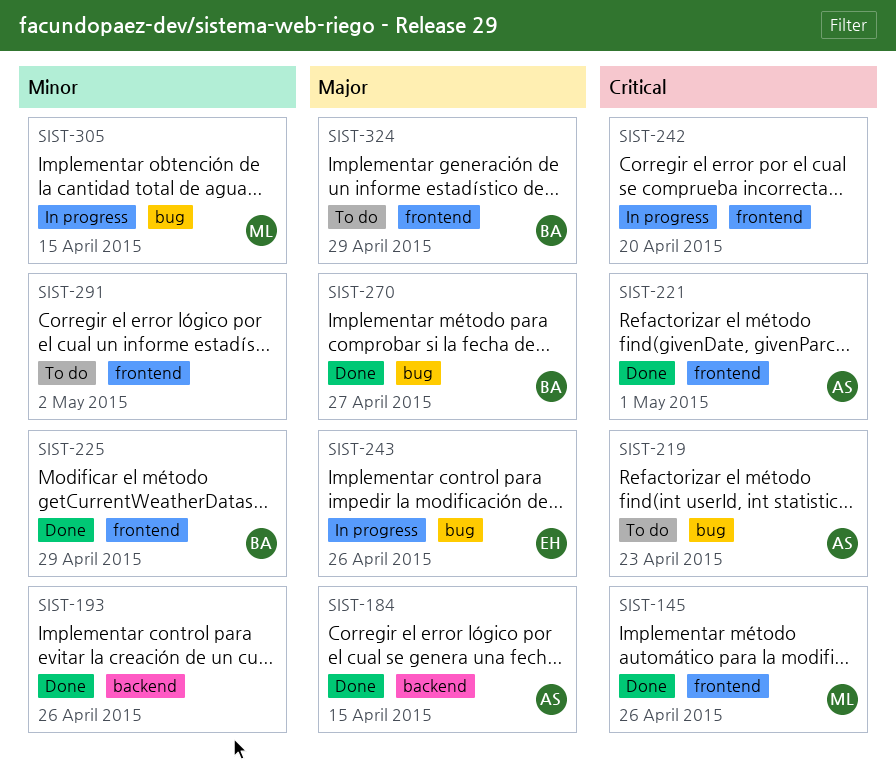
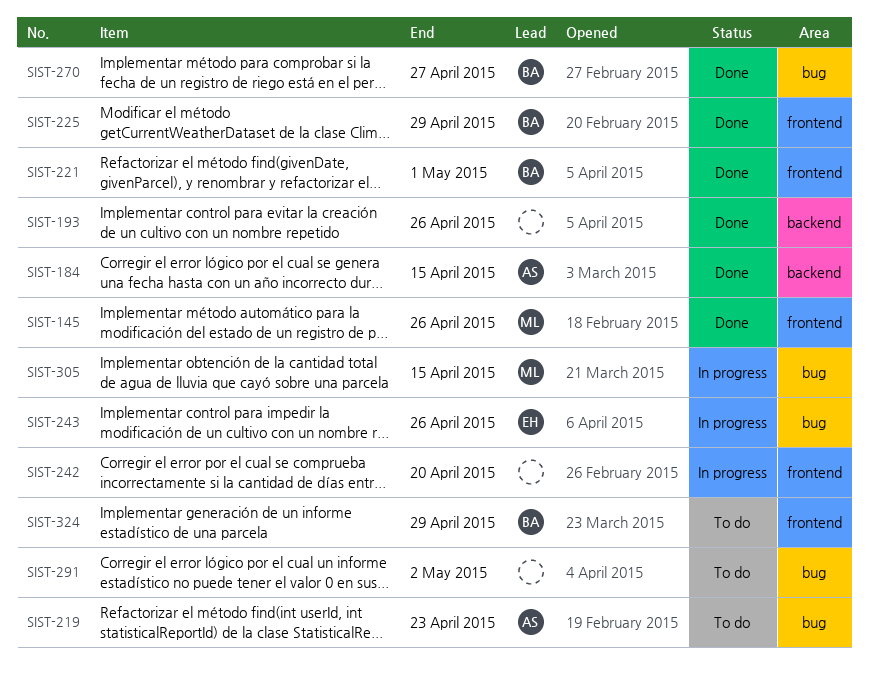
SIST-221, owner: AS -> BA
SIST-291, label: frontend -> bug

